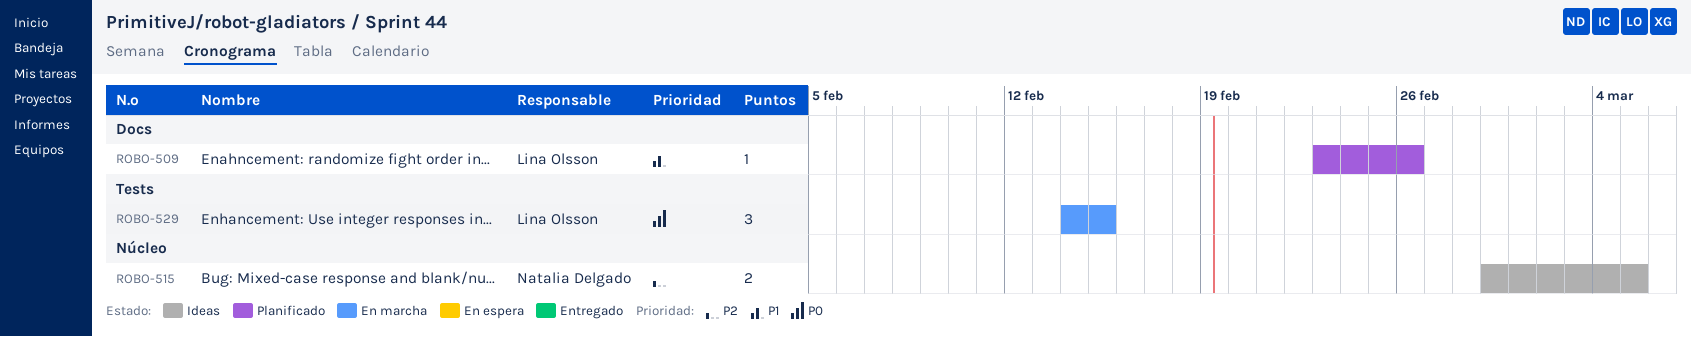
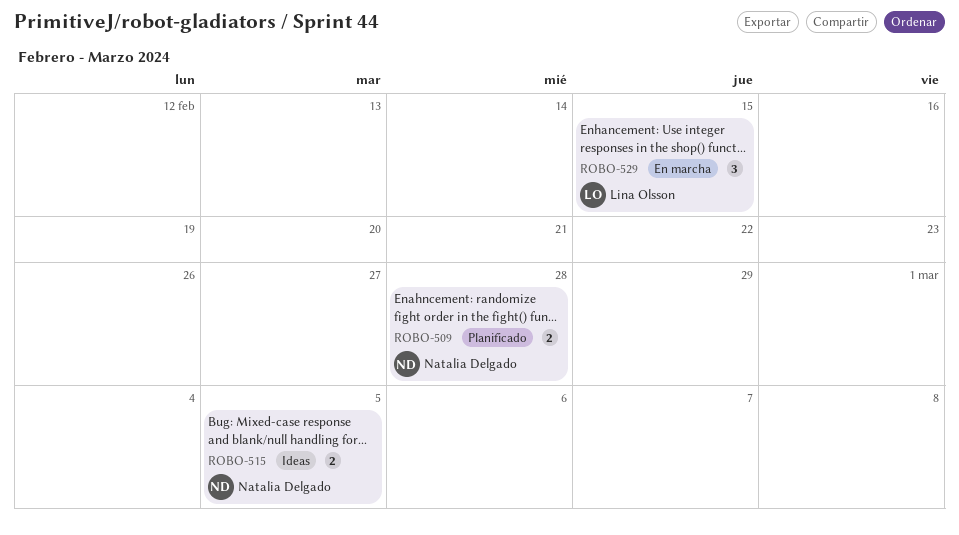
ROBO-509, owner: Lina Olsson -> Natalia Delgado
ROBO-509, estimate: 1 -> 2
ROBO-509, due: Feb 26 -> Feb 28

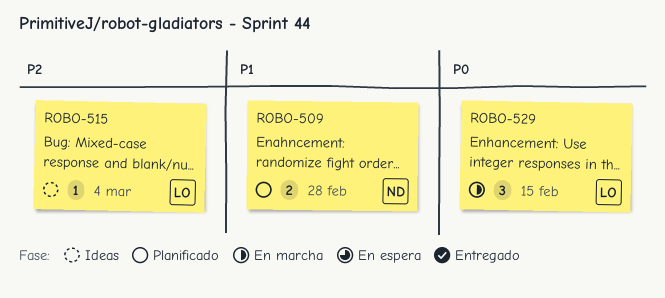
ROBO-515, owner: Natalia Delgado -> Lina Olsson
ROBO-515, estimate: 2 -> 1
ROBO-515, due: Mar 5 -> Mar 4

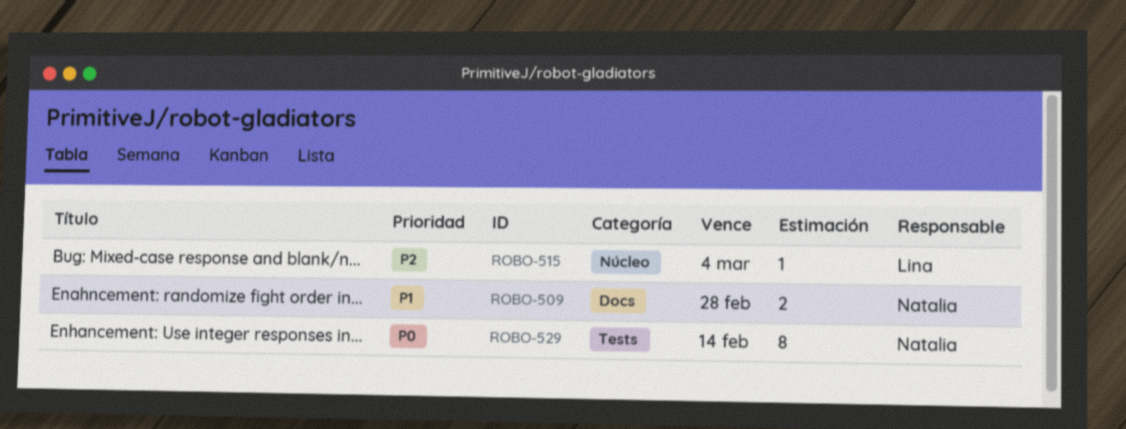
ROBO-529, owner: Lina -> Natalia
ROBO-529, estimate: 3 -> 8
ROBO-529, due: Feb 15 -> Feb 14

